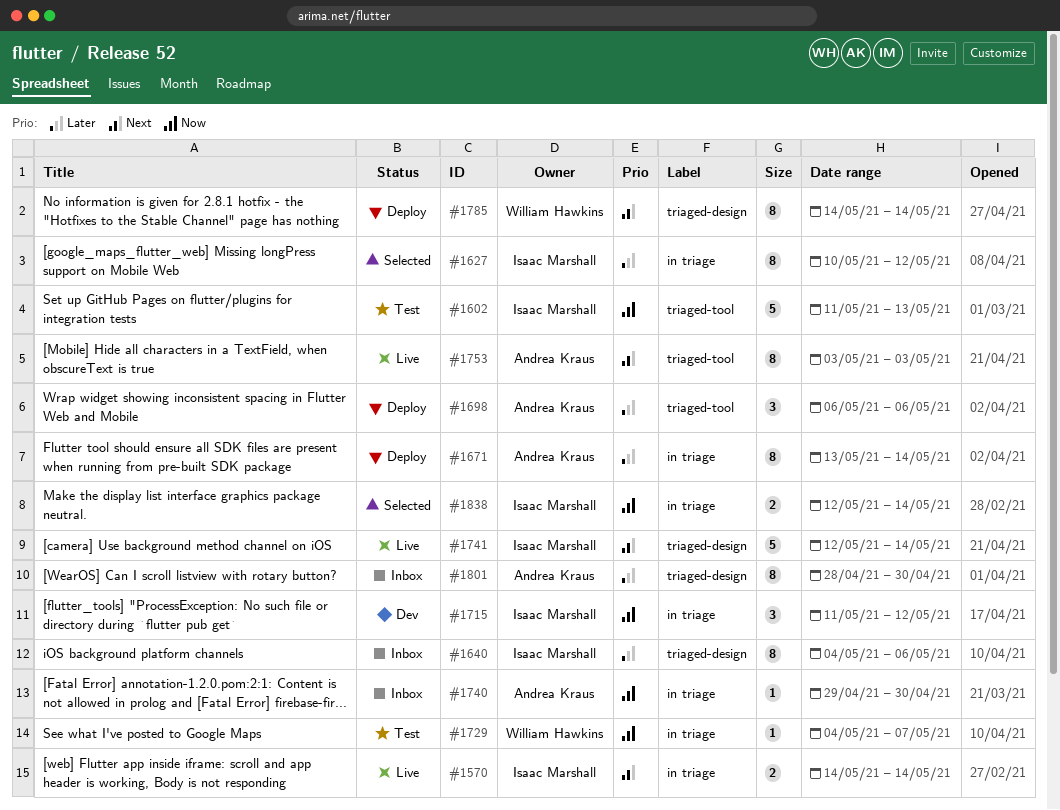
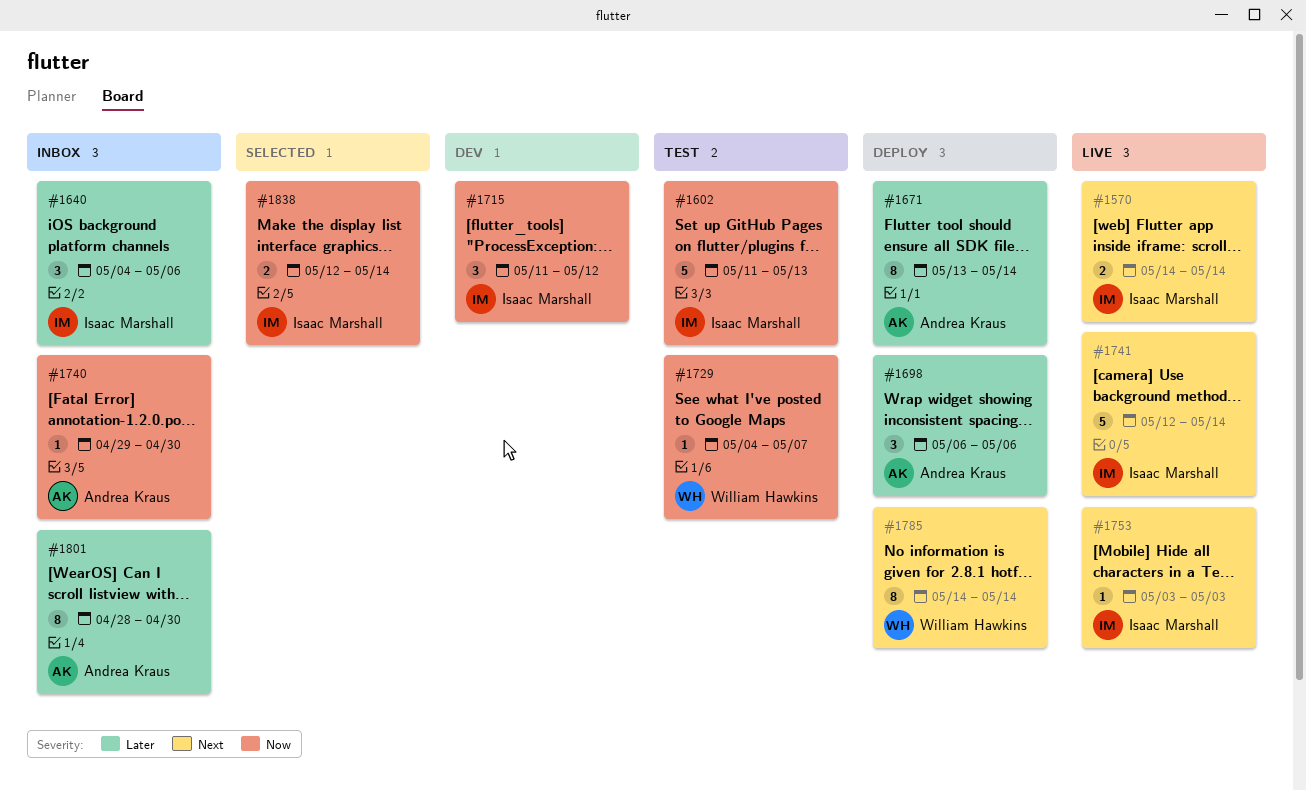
#1627: present -> none
#1640, estimate: 8 -> 3
#1753, owner: Andrea Kraus -> Isaac Marshall
#1753, estimate: 8 -> 1

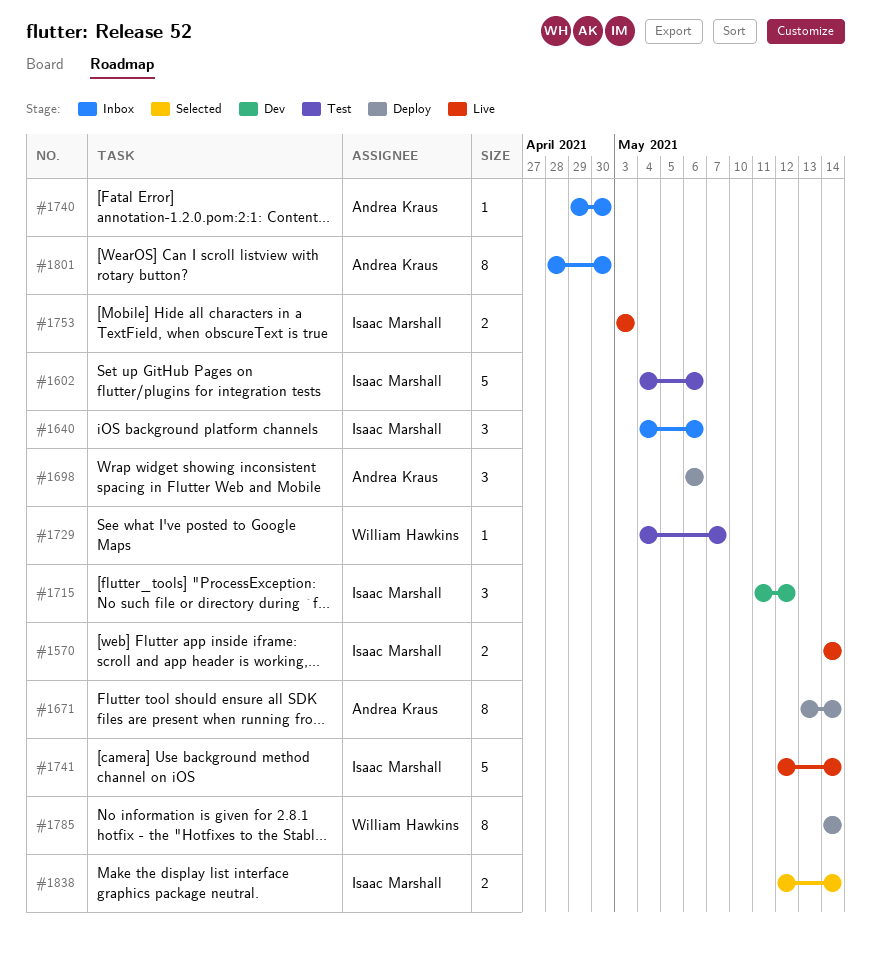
#1602, start: May 11 -> May 4
#1602, due: May 13 -> May 6
#1753, estimate: 1 -> 2

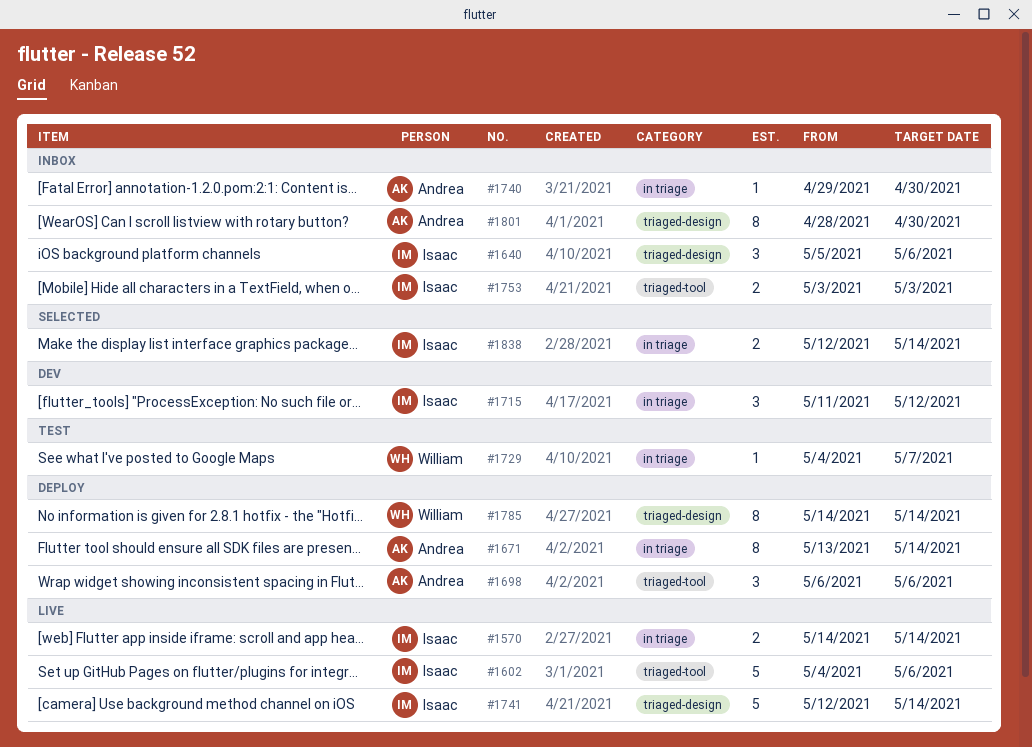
#1602, status: Test -> Live
#1640, start: May 4 -> May 5
#1753, status: Live -> Inbox

